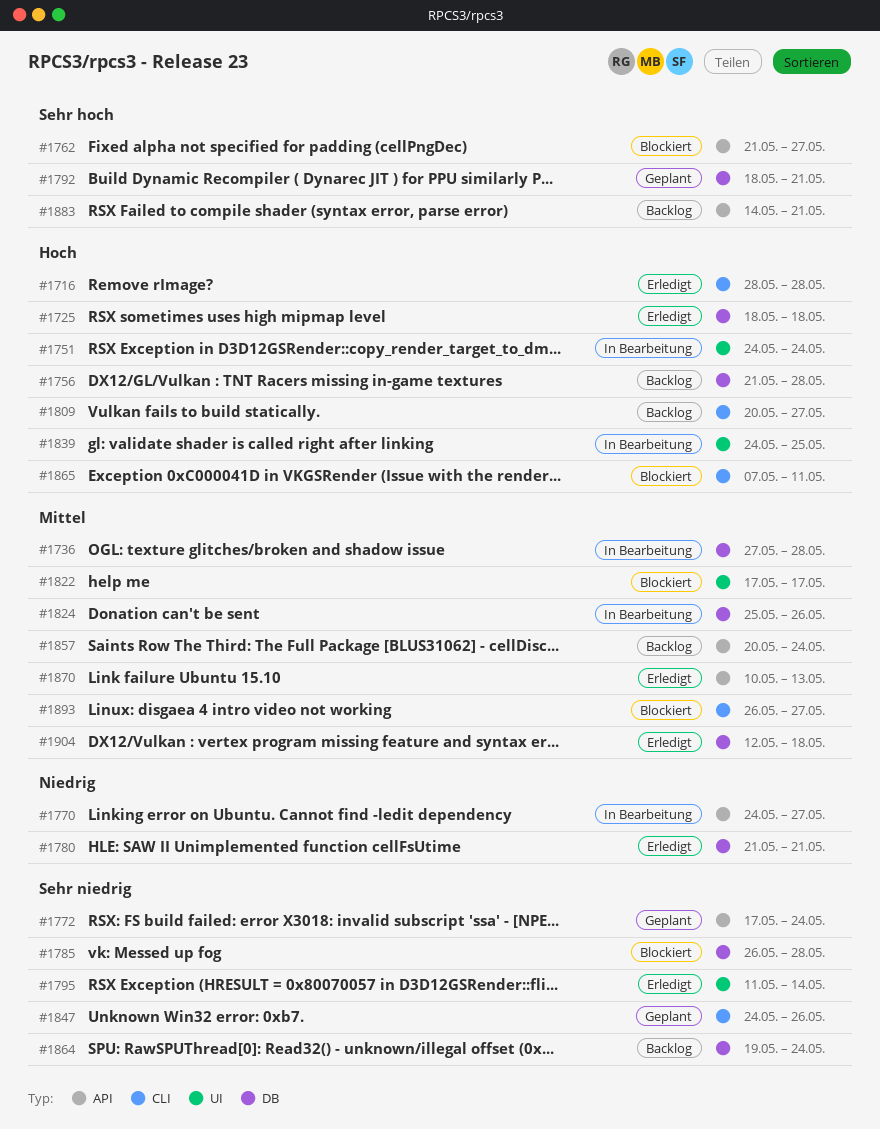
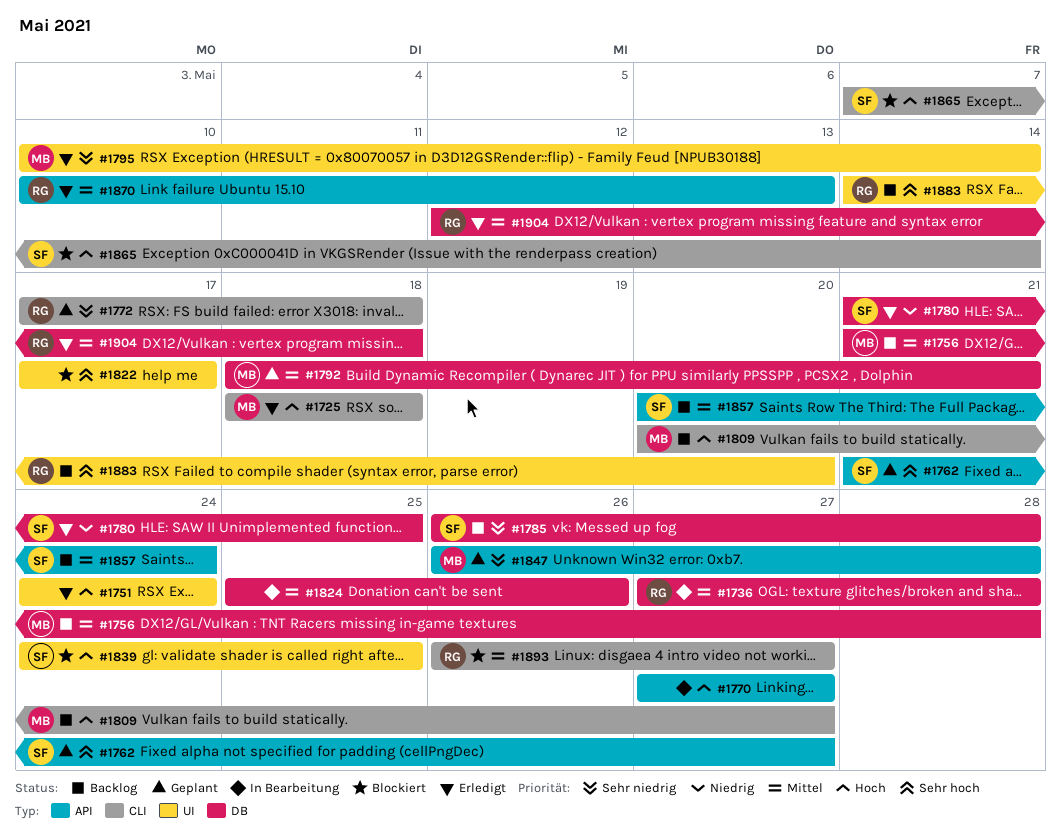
#1716: present -> none
#1725, label: DB -> CLI
#1751, status: In Bearbeitung -> Erledigt
#1756, priority: Hoch -> Mittel
#1762, status: Blockiert -> Geplant
#1770, priority: Niedrig -> Hoch
#1770, start: May 24 -> May 27
#1772, label: API -> CLI
#1772, due: May 24 -> May 18
#1780, due: May 21 -> May 25
#1785, status: Blockiert -> Backlog
#1792, priority: Sehr hoch -> Mittel
#1795, start: May 11 -> May 10
#1822, priority: Mittel -> Sehr hoch
#1839, status: In Bearbeitung -> Blockiert
#1847, label: CLI -> API
#1847, start: May 24 -> May 26
#1847, due: May 26 -> May 28
#1864: present -> none
#1865, due: May 11 -> May 14
#1883, label: API -> UI
#1883, due: May 21 -> May 20

